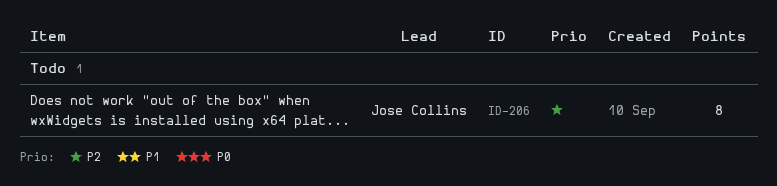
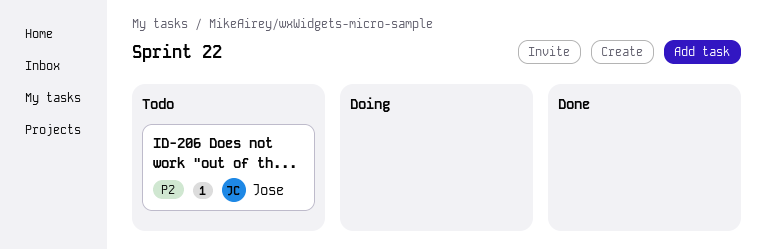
ID-206, estimate: 8 -> 1

